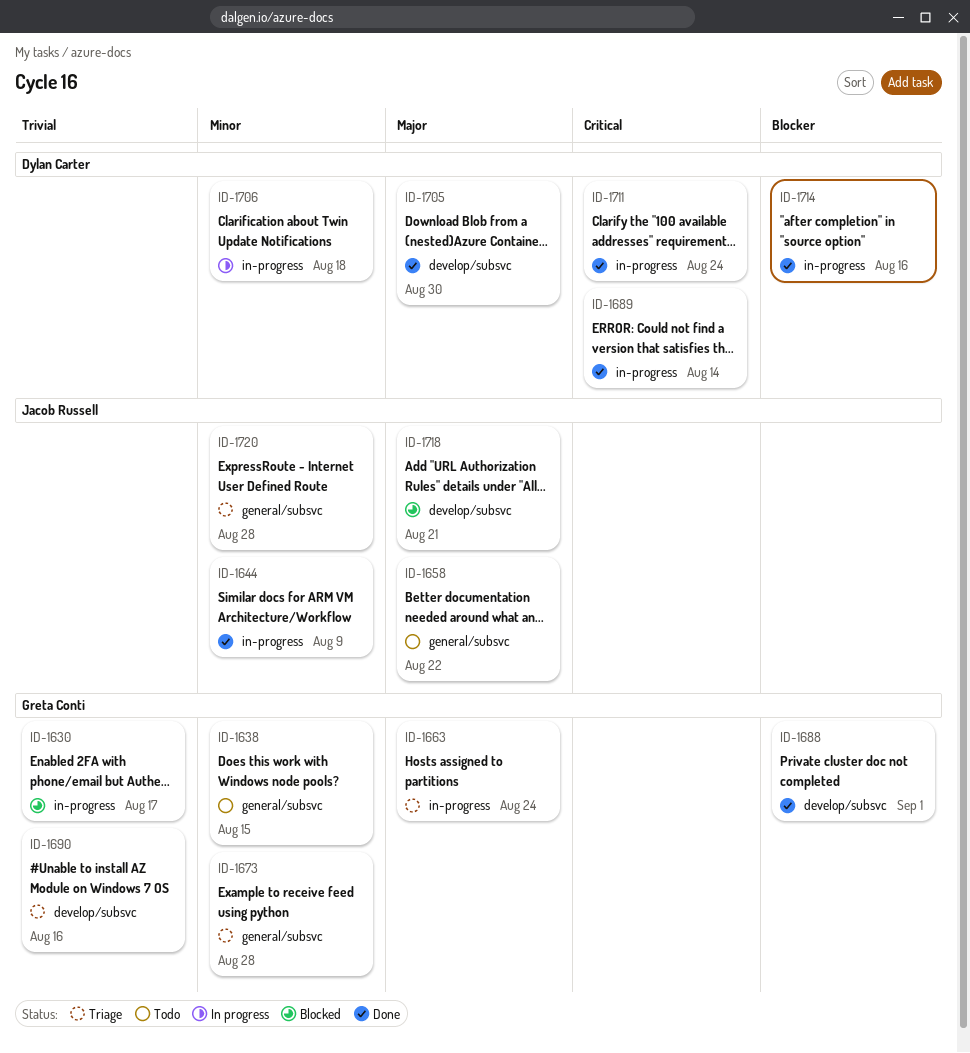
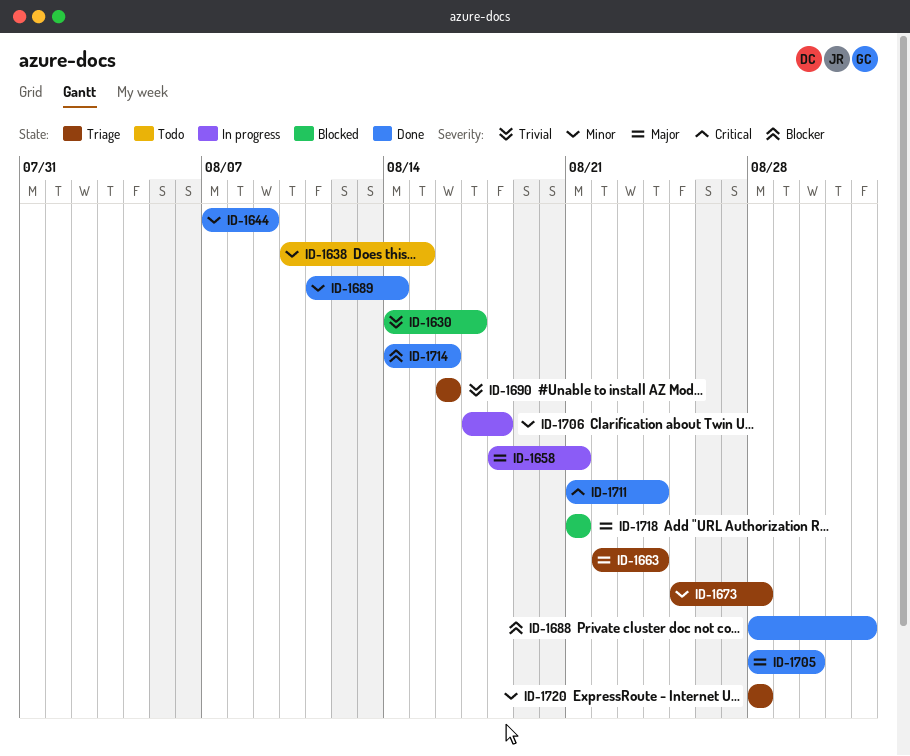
ID-1658, status: Todo -> In progress
ID-1658, due: Aug 22 -> Aug 21
ID-1689, priority: Critical -> Minor

